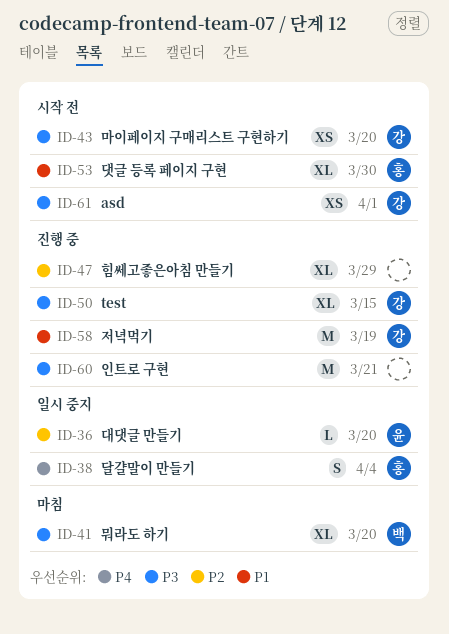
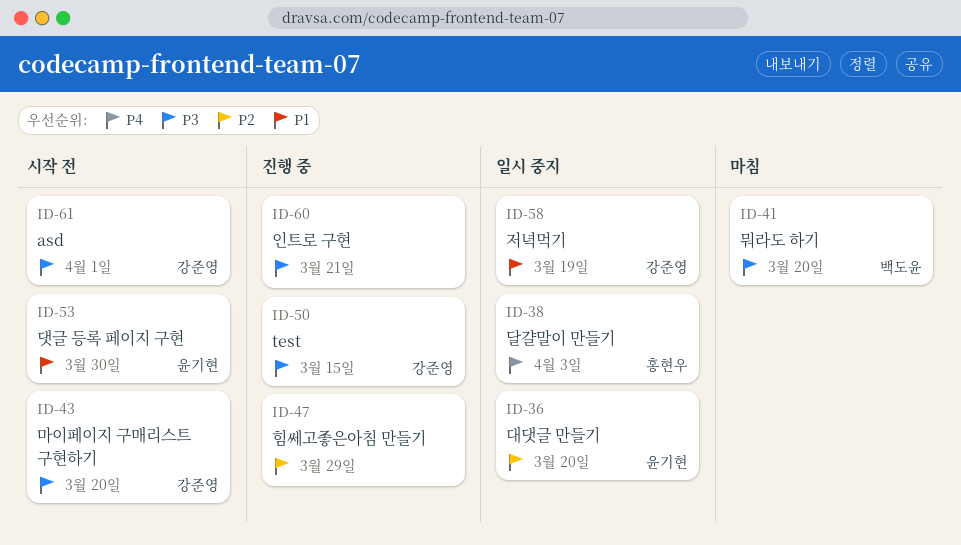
ID-38, due: Apr 4 -> Apr 3
ID-53, owner: 홍현우 -> 윤기현
ID-58, status: 진행 중 -> 일시 중지

